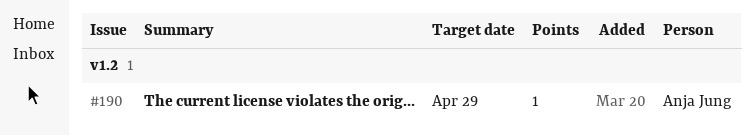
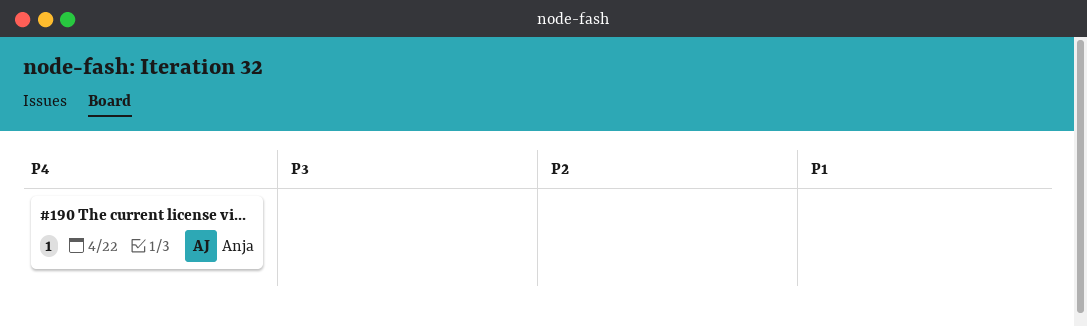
#190, due: Apr 29 -> Apr 22

